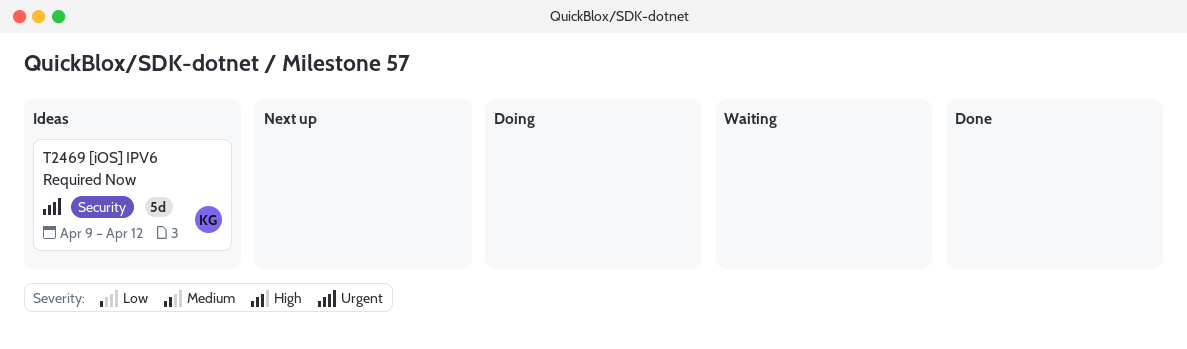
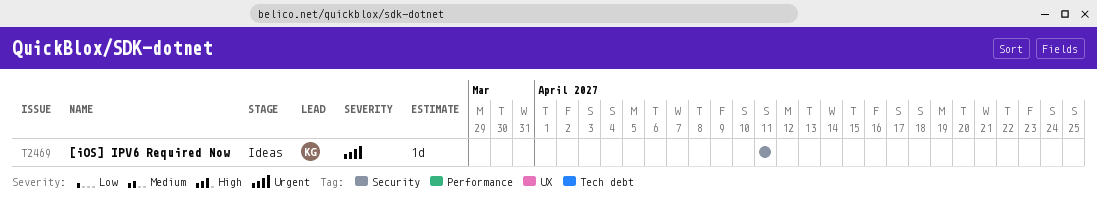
T2469, estimate: 5d -> 1d
T2469, start: Apr 9 -> Apr 11
T2469, due: Apr 12 -> Apr 11

